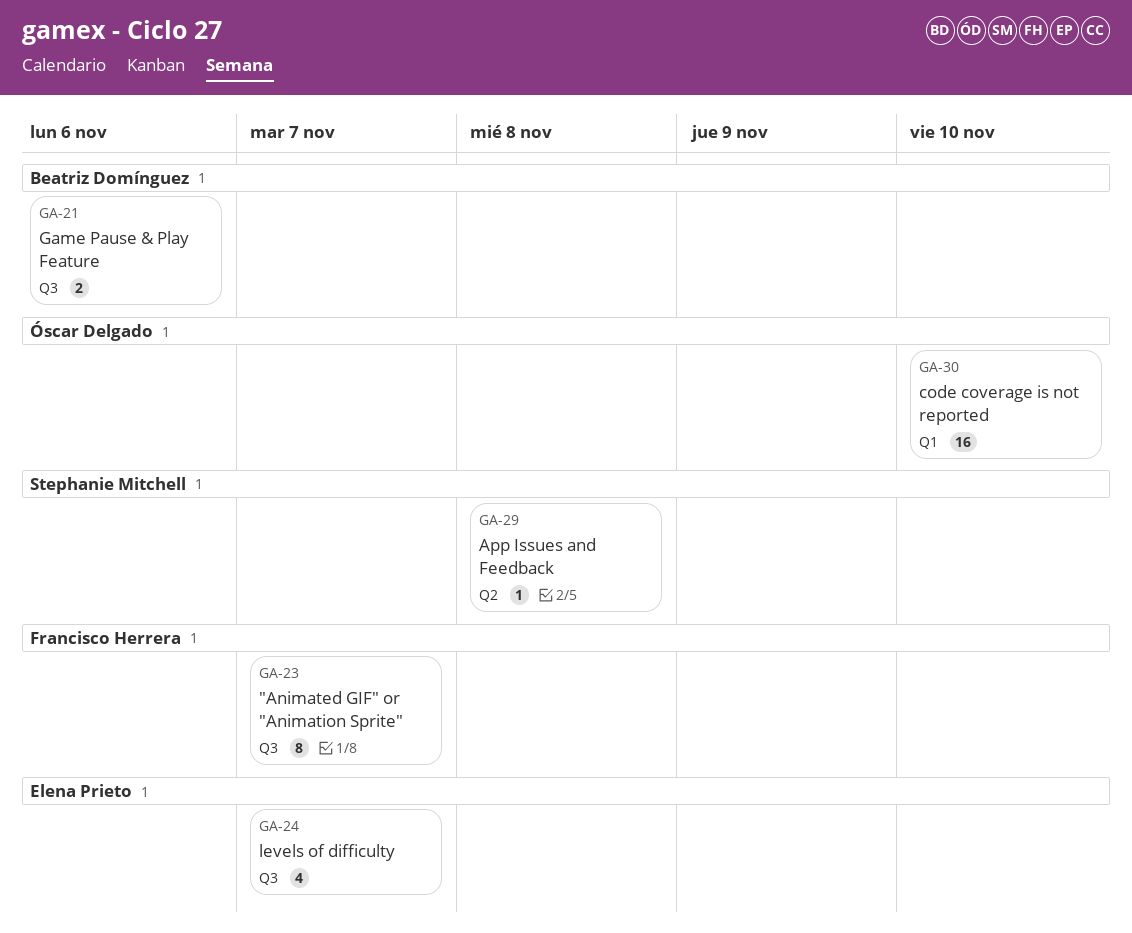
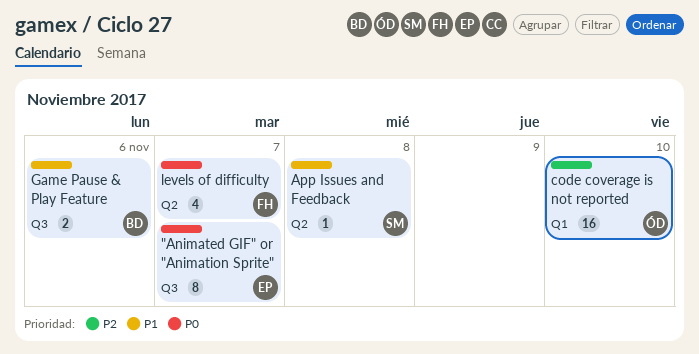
"Animated GIF" or "Animation Sprite", owner: Francisco Herrera -> Elena Prieto
levels of difficulty, owner: Elena Prieto -> Francisco Herrera
levels of difficulty, label: Q3 -> Q2

